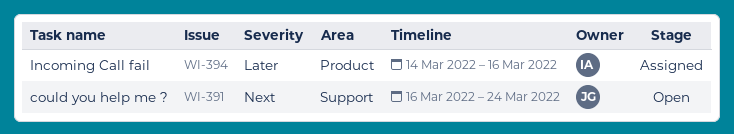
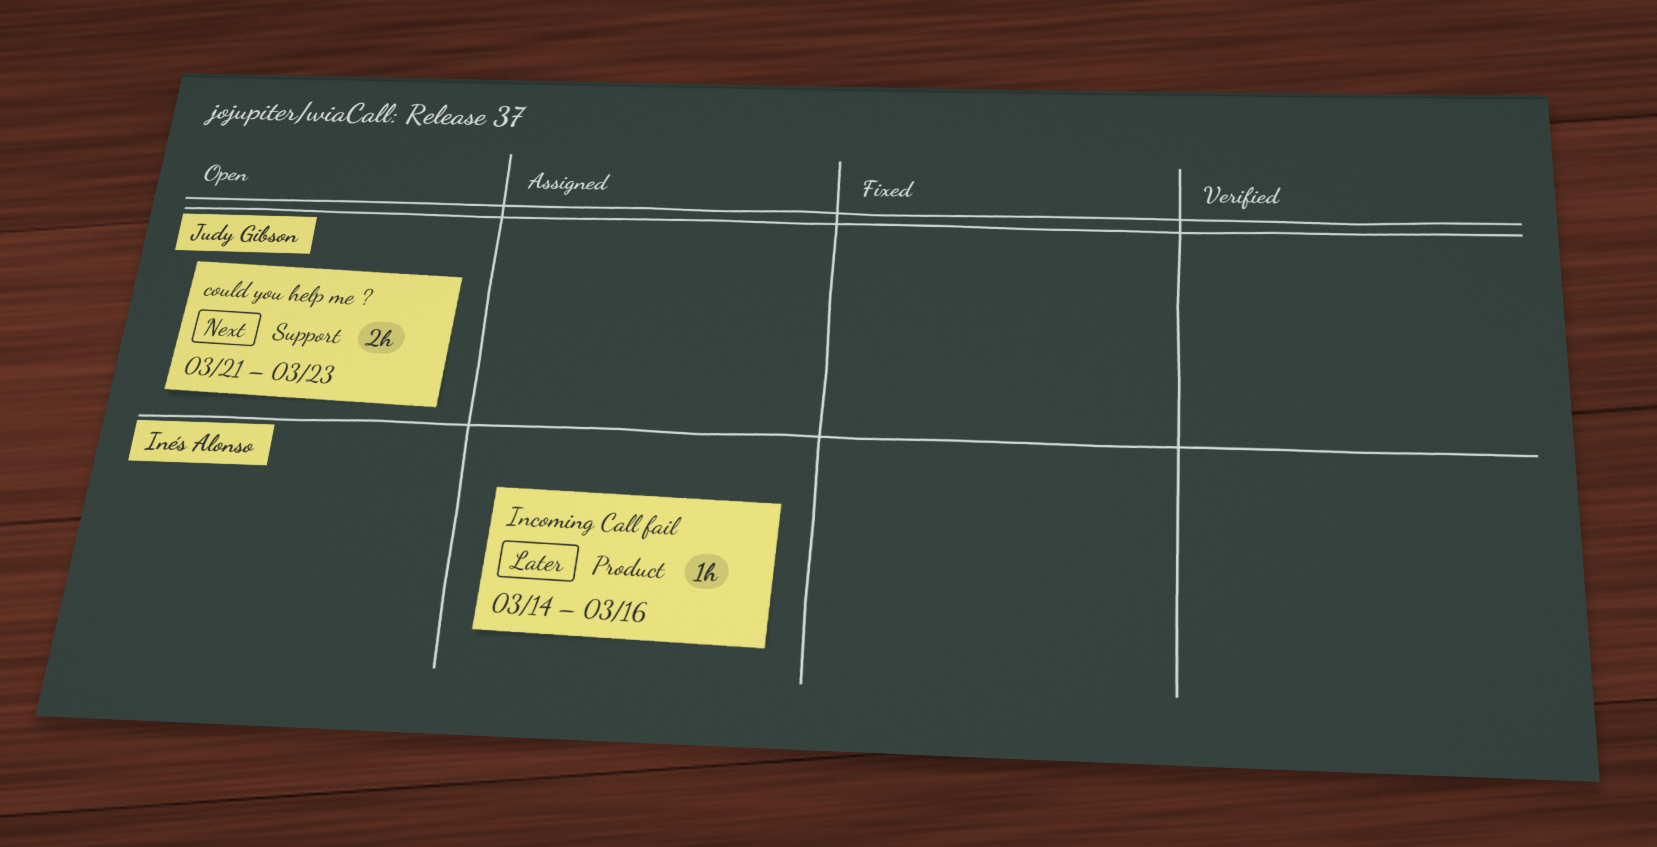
could you help me ?, start: Mar 16 -> Mar 21
could you help me ?, due: Mar 24 -> Mar 23

